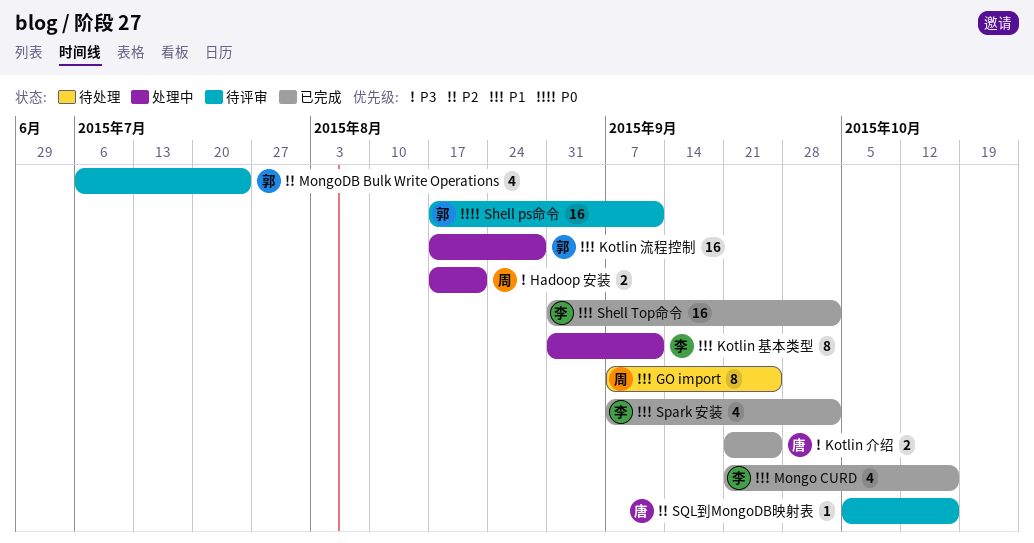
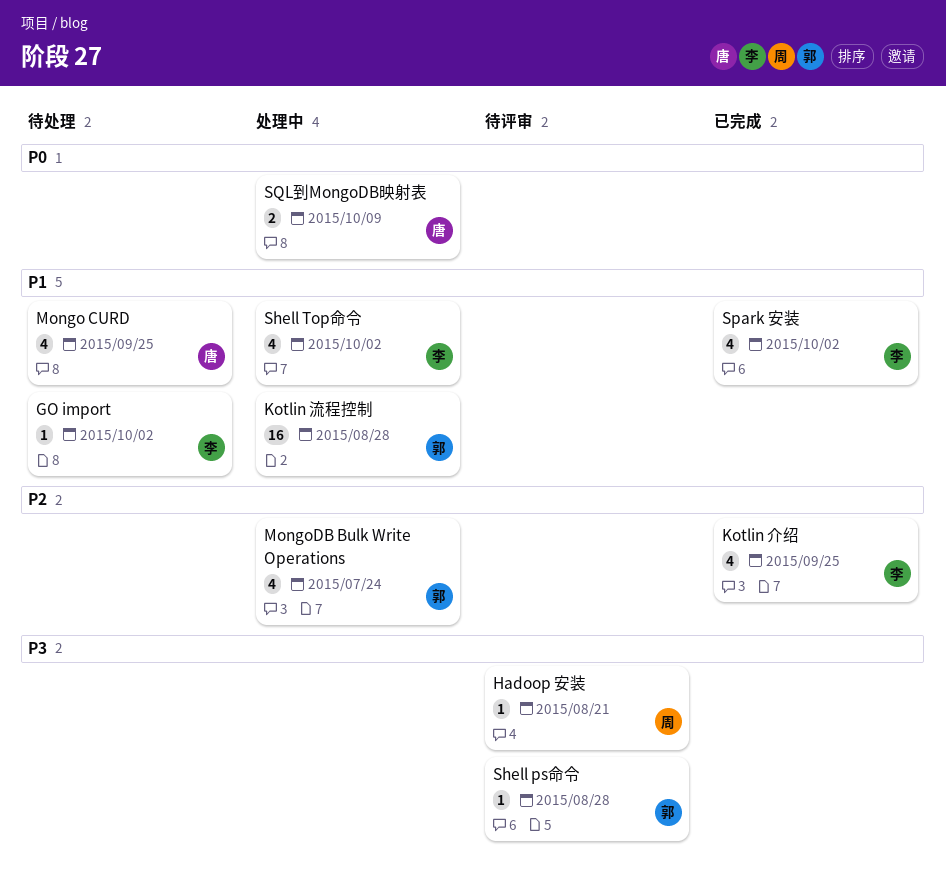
GO import, owner: 周 -> 李
GO import, estimate: 8 -> 1
GO import, due: Sep 25 -> Oct 2
Hadoop 安装, status: 处理中 -> 待评审
Hadoop 安装, estimate: 2 -> 1
Kotlin 介绍, owner: 唐 -> 李
Kotlin 介绍, priority: P3 -> P2
Kotlin 介绍, estimate: 2 -> 4
Kotlin 基本类型: present -> none
Mongo CURD, status: 已完成 -> 待处理
Mongo CURD, owner: 李 -> 唐
Mongo CURD, due: Oct 16 -> Sep 25
MongoDB Bulk Write Operations, status: 待评审 -> 处理中
Shell ps命令, priority: P0 -> P3
Shell ps命令, estimate: 16 -> 1
Shell ps命令, due: Sep 11 -> Aug 28
Shell Top命令, status: 已完成 -> 处理中
Shell Top命令, estimate: 16 -> 4
SQL到MongoDB映射表, status: 待评审 -> 处理中
SQL到MongoDB映射表, priority: P2 -> P0
SQL到MongoDB映射表, estimate: 1 -> 2
SQL到MongoDB映射表, due: Oct 16 -> Oct 9

